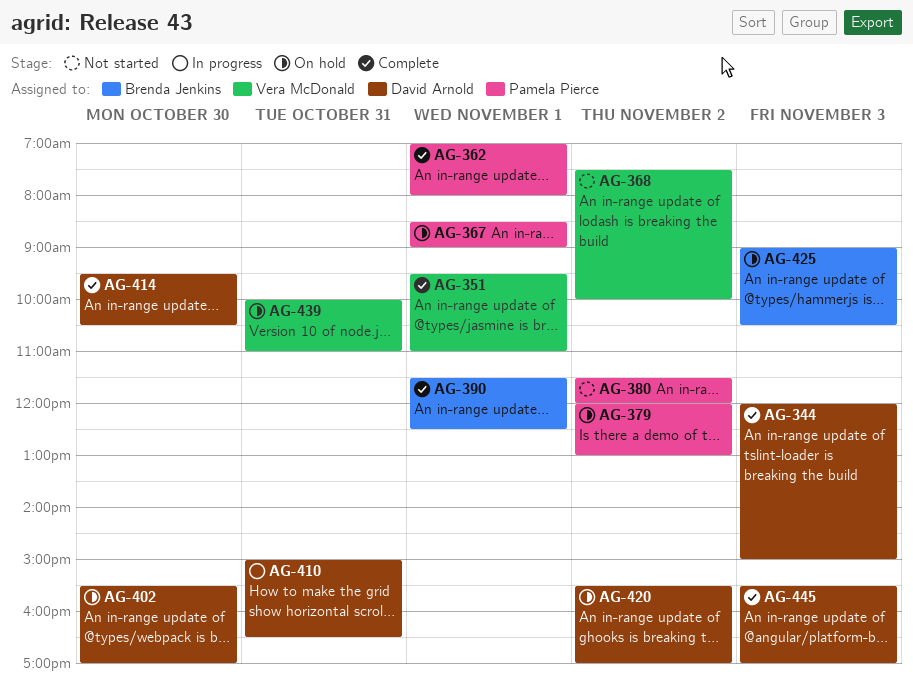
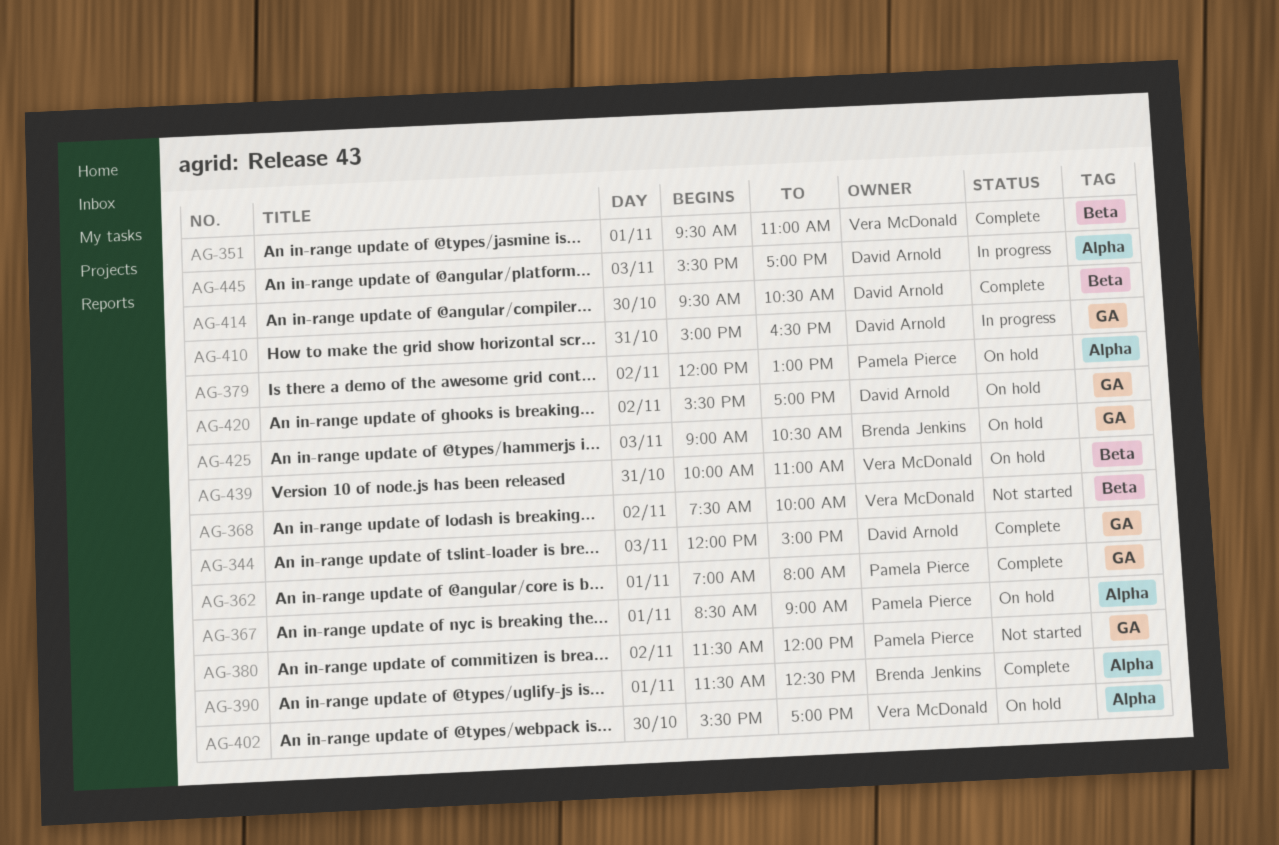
AG-402, owner: David Arnold -> Vera McDonald
AG-445, status: Complete -> In progress

